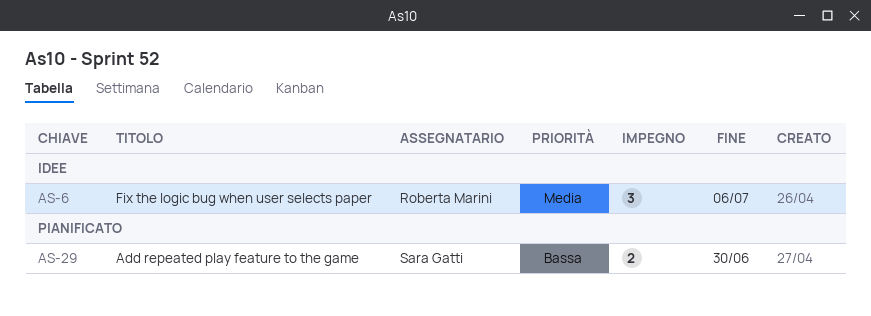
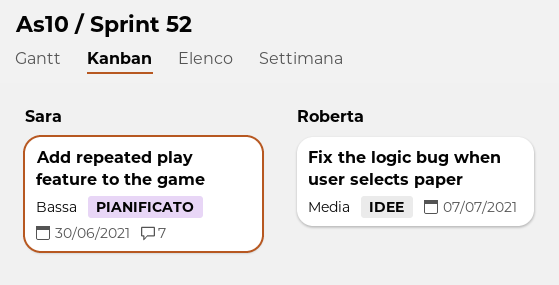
Fix the logic bug when user selects paper, due: Jul 6 -> Jul 7

